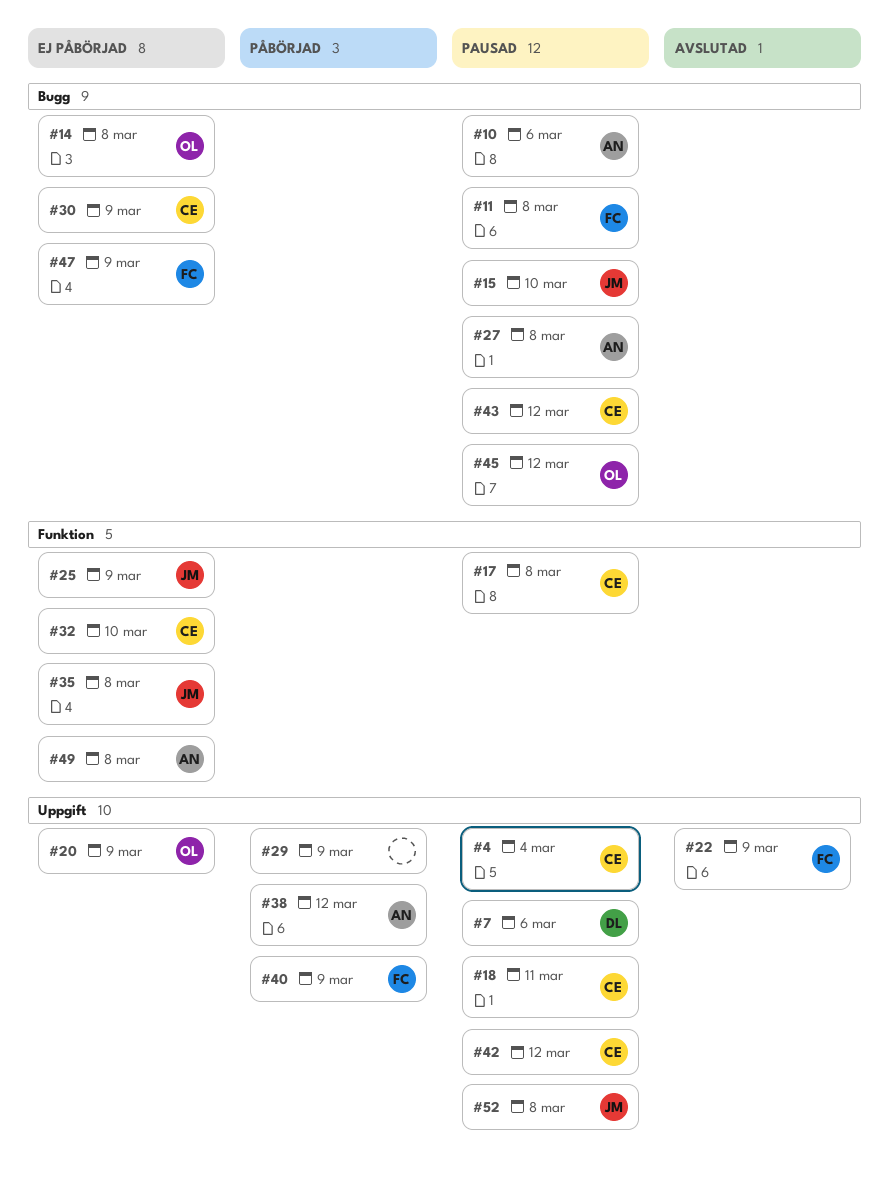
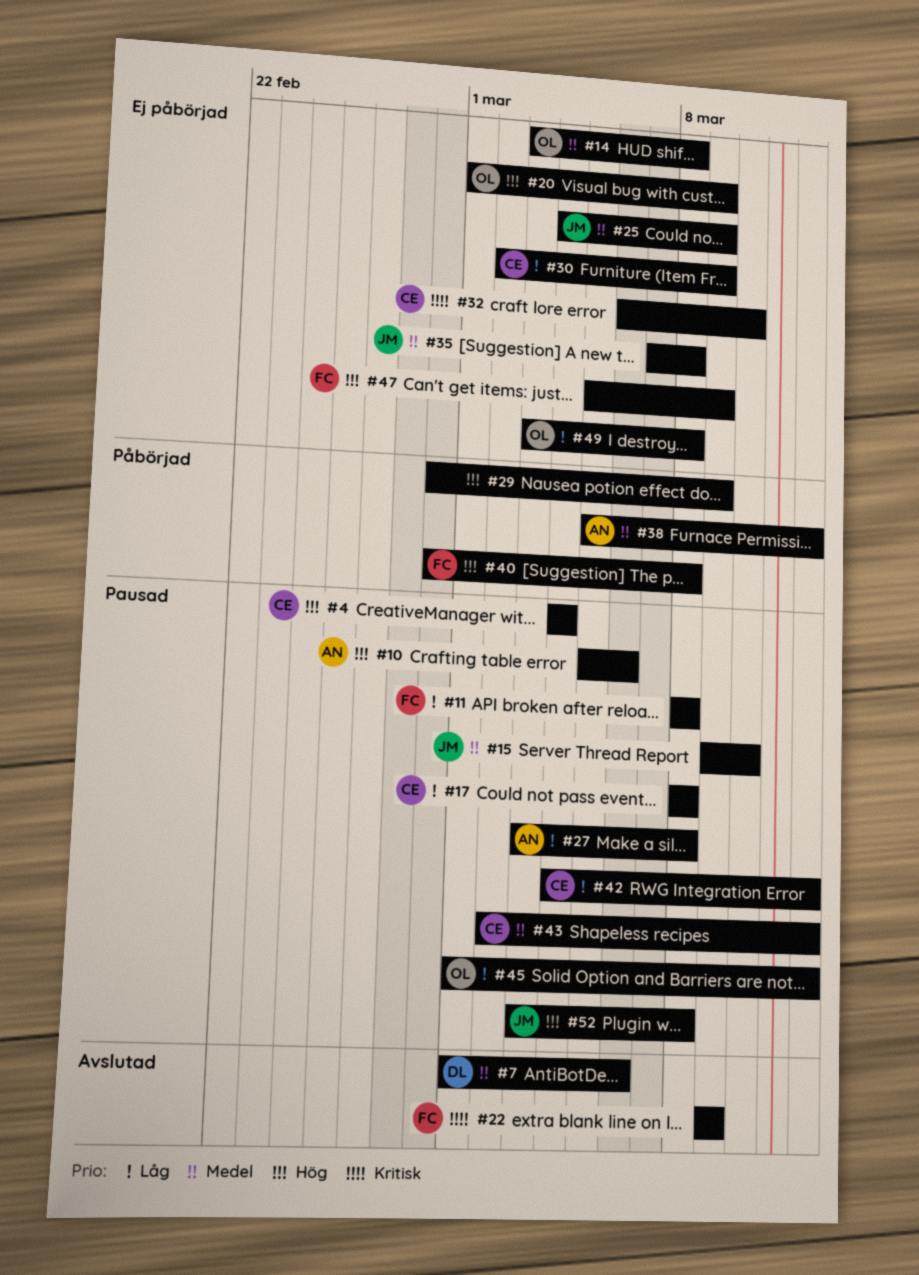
#7, status: Pausad -> Avslutad
#18: present -> none
#40, due: Mar 9 -> Mar 8
#49, owner: AN -> OL

